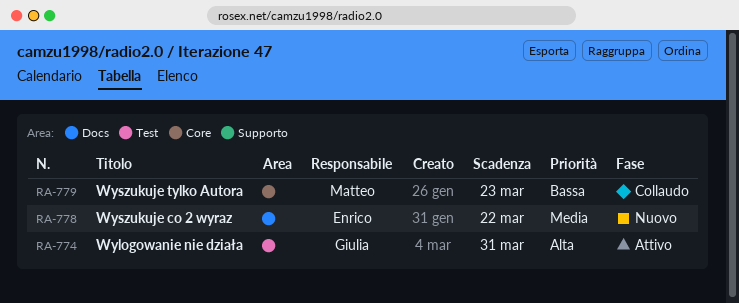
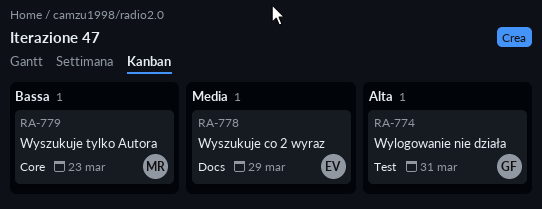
RA-778, due: Mar 22 -> Mar 29

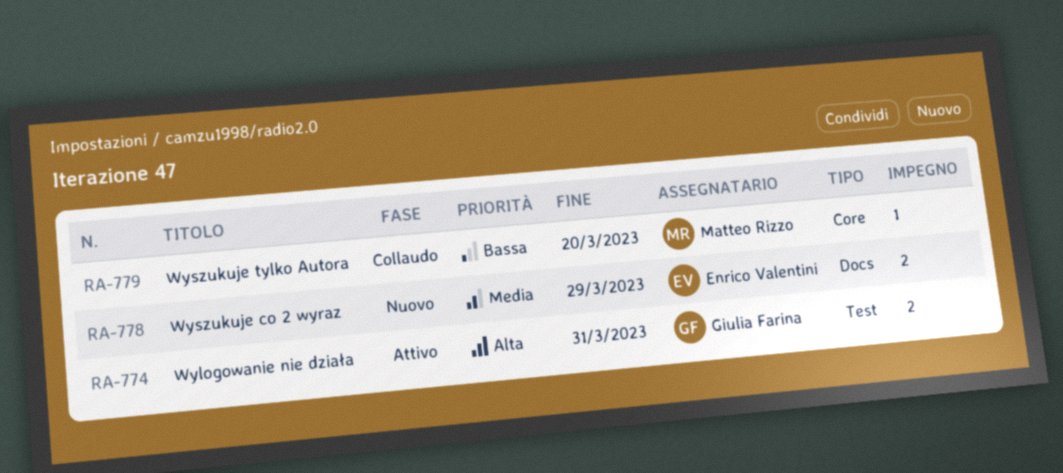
RA-779, due: Mar 23 -> Mar 20

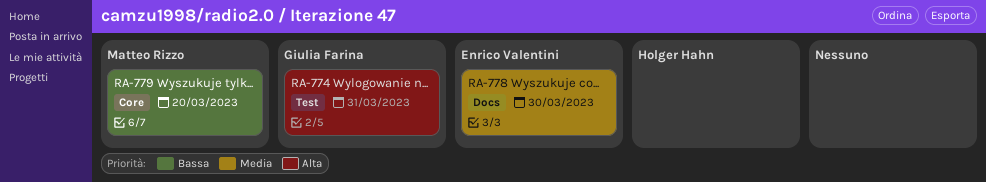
RA-778, due: Mar 29 -> Mar 30

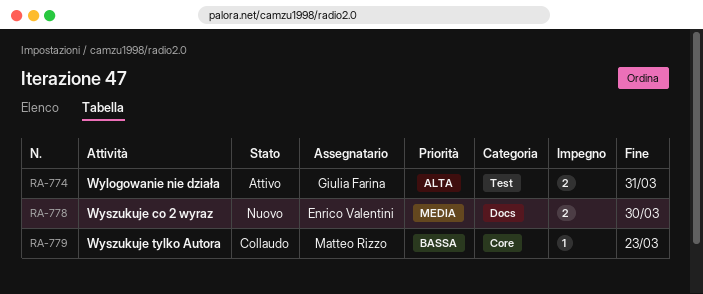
RA-779, due: Mar 20 -> Mar 23

